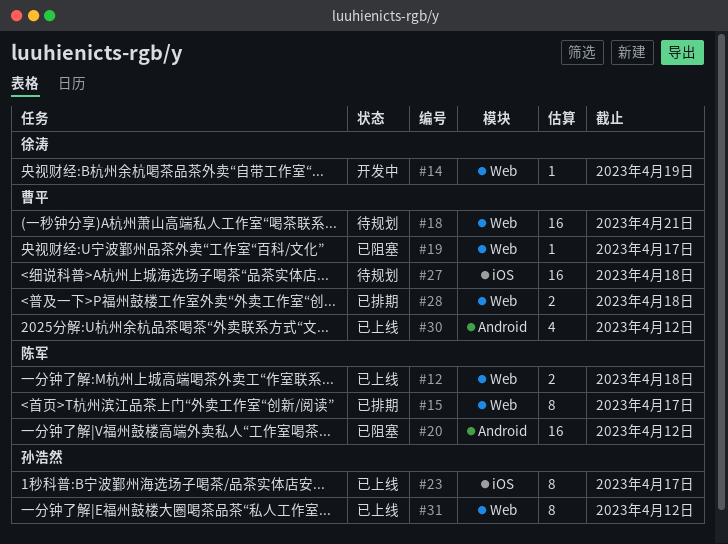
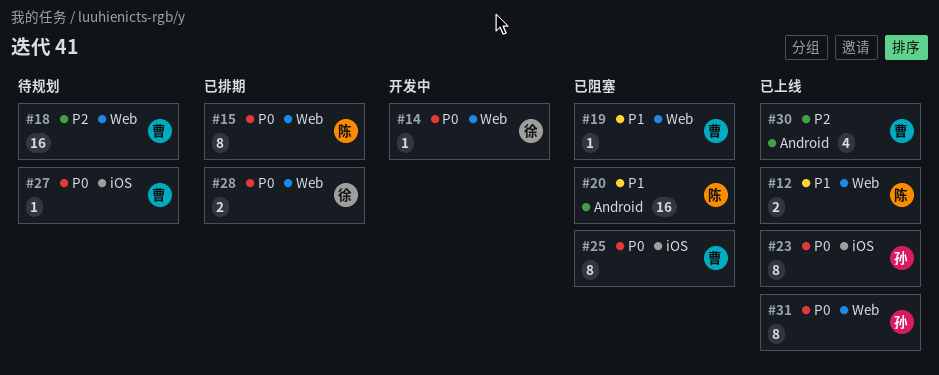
#25: none -> present
#27, estimate: 16 -> 1
#28, owner: 曹平 -> 徐涛

